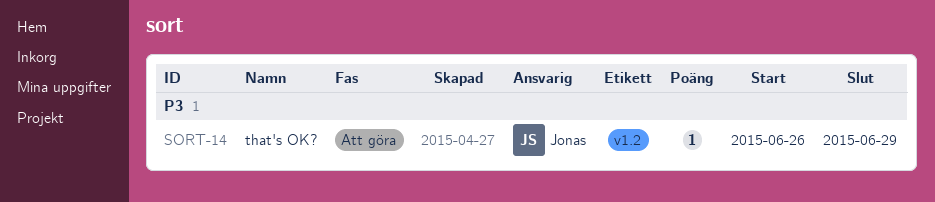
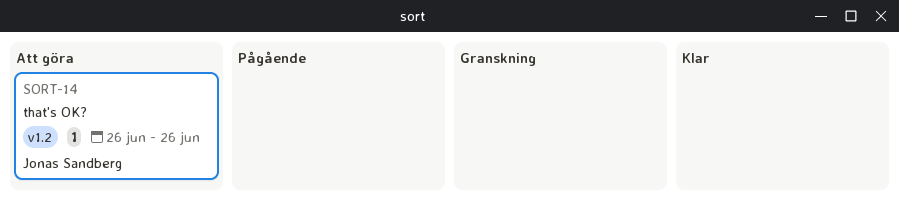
SORT-14, due: Jun 29 -> Jun 26

